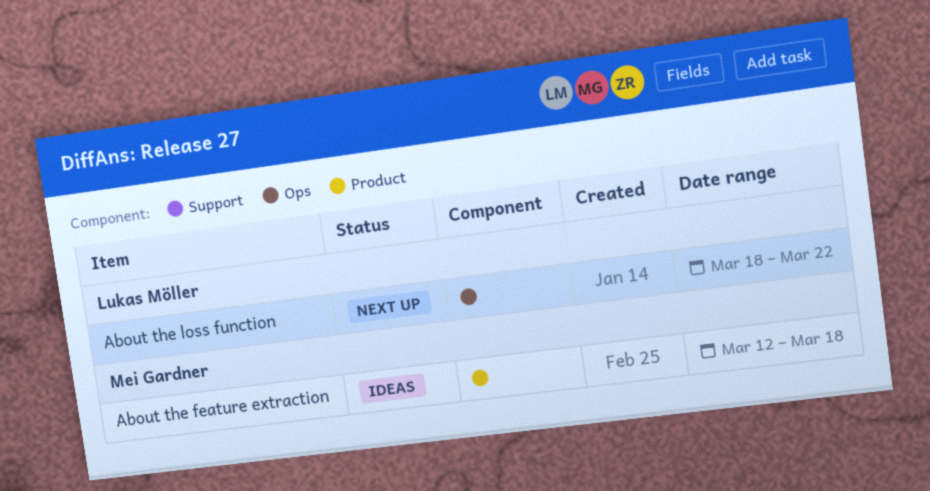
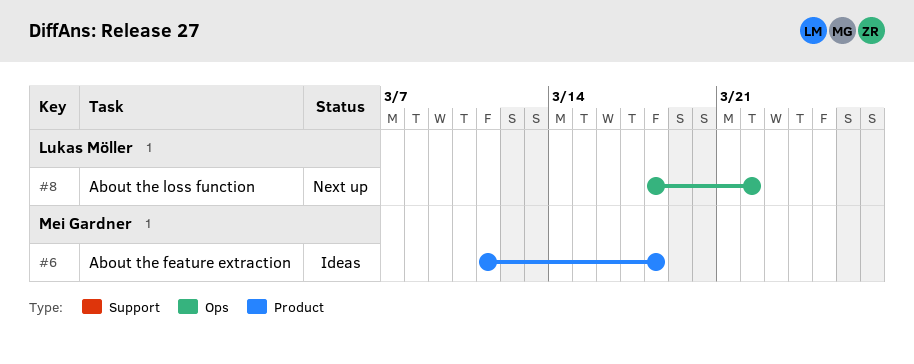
About the feature extraction, start: Mar 12 -> Mar 11

